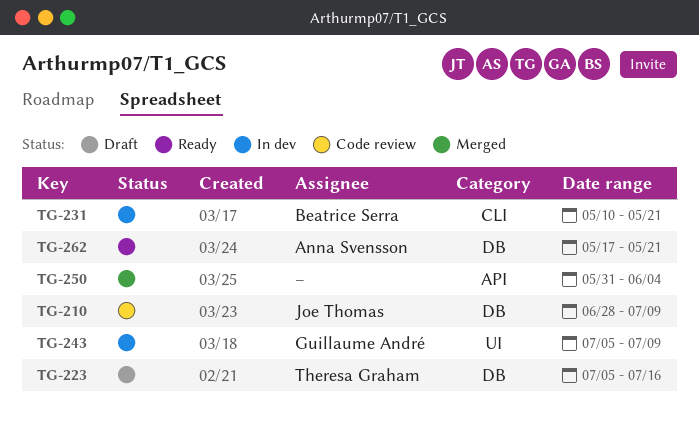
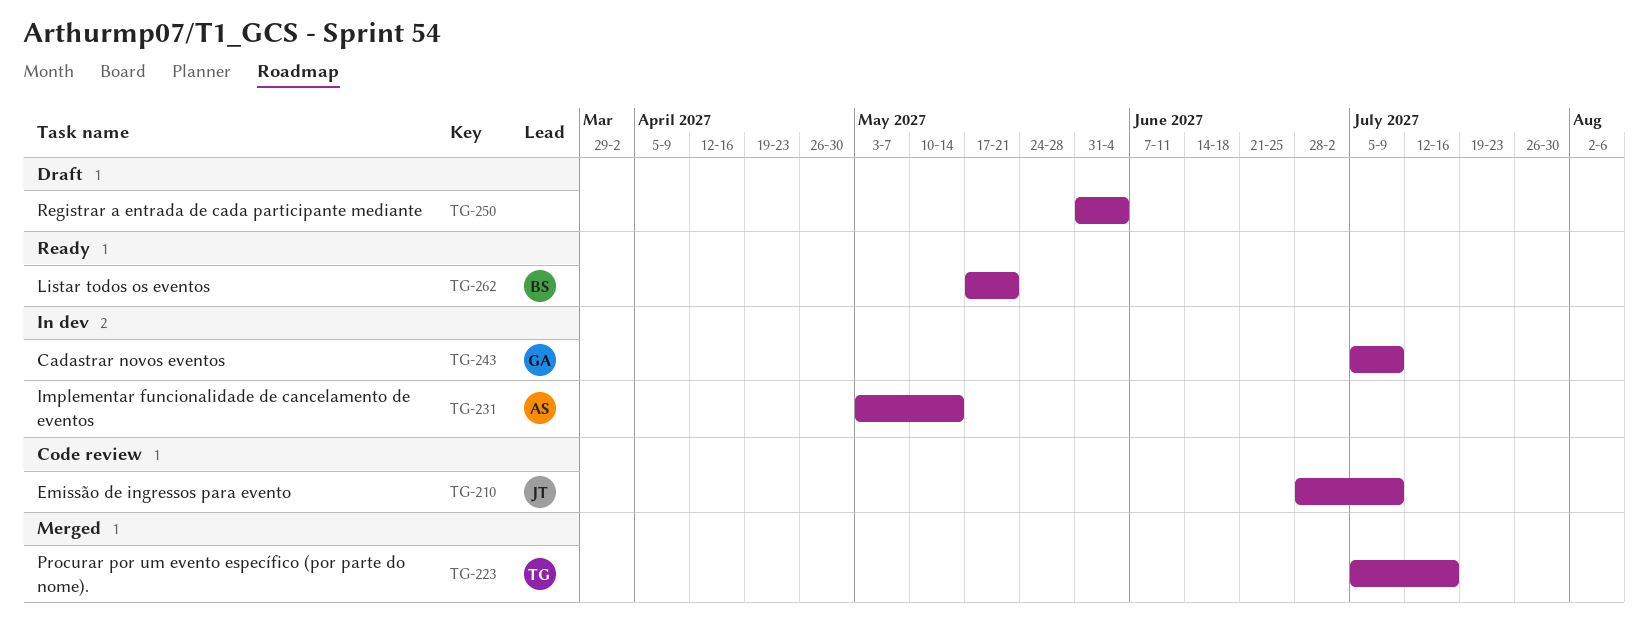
TG-223, status: Draft -> Merged
TG-231, owner: Beatrice Serra -> Anna Svensson
TG-231, start: May 10 -> May 3
TG-231, due: May 21 -> May 14
TG-250, status: Merged -> Draft
TG-262, owner: Anna Svensson -> Beatrice Serra

